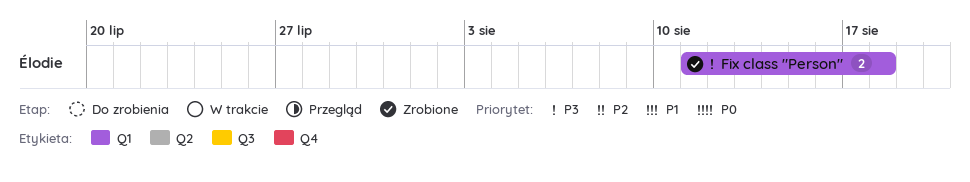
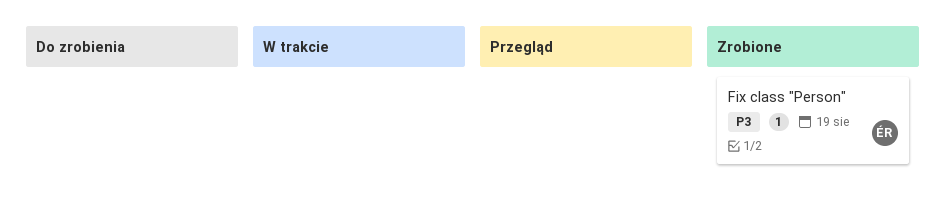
Fix class "Person", estimate: 2 -> 1
Fix class "Person", due: Aug 18 -> Aug 19

